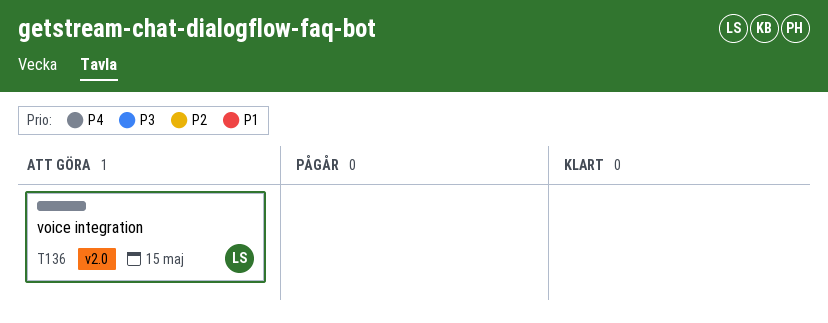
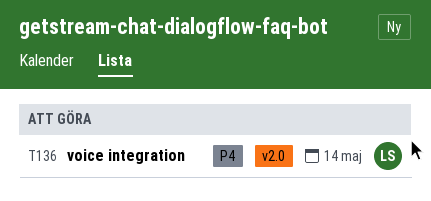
T136, due: May 15 -> May 14

